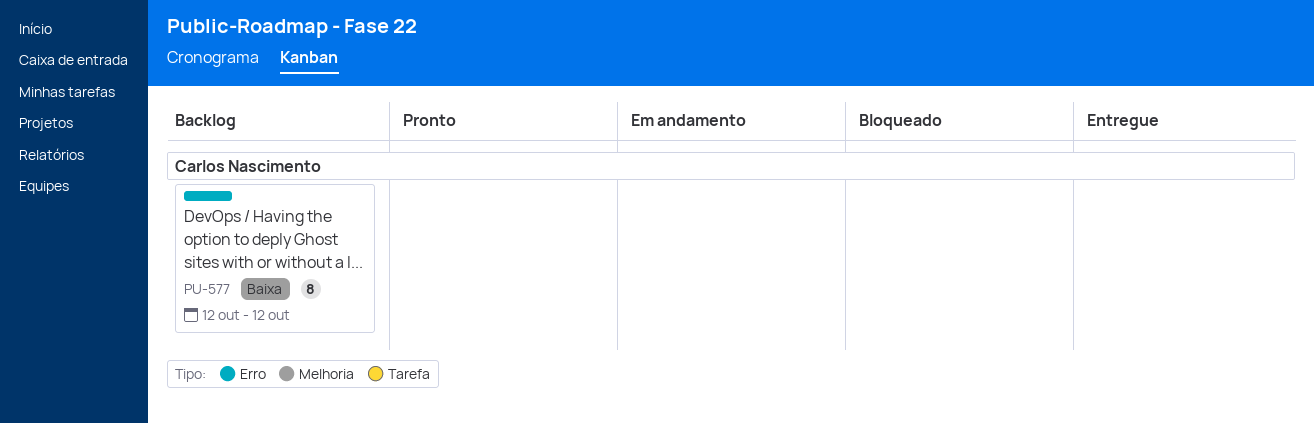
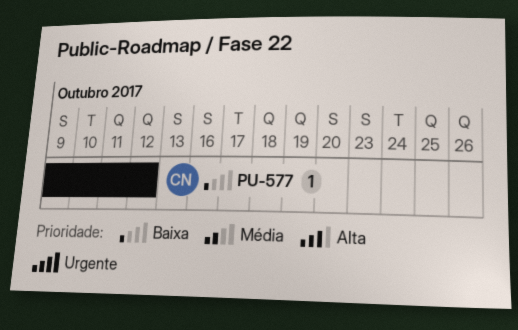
PU-577, estimate: 8 -> 1
PU-577, start: Oct 12 -> Oct 9

